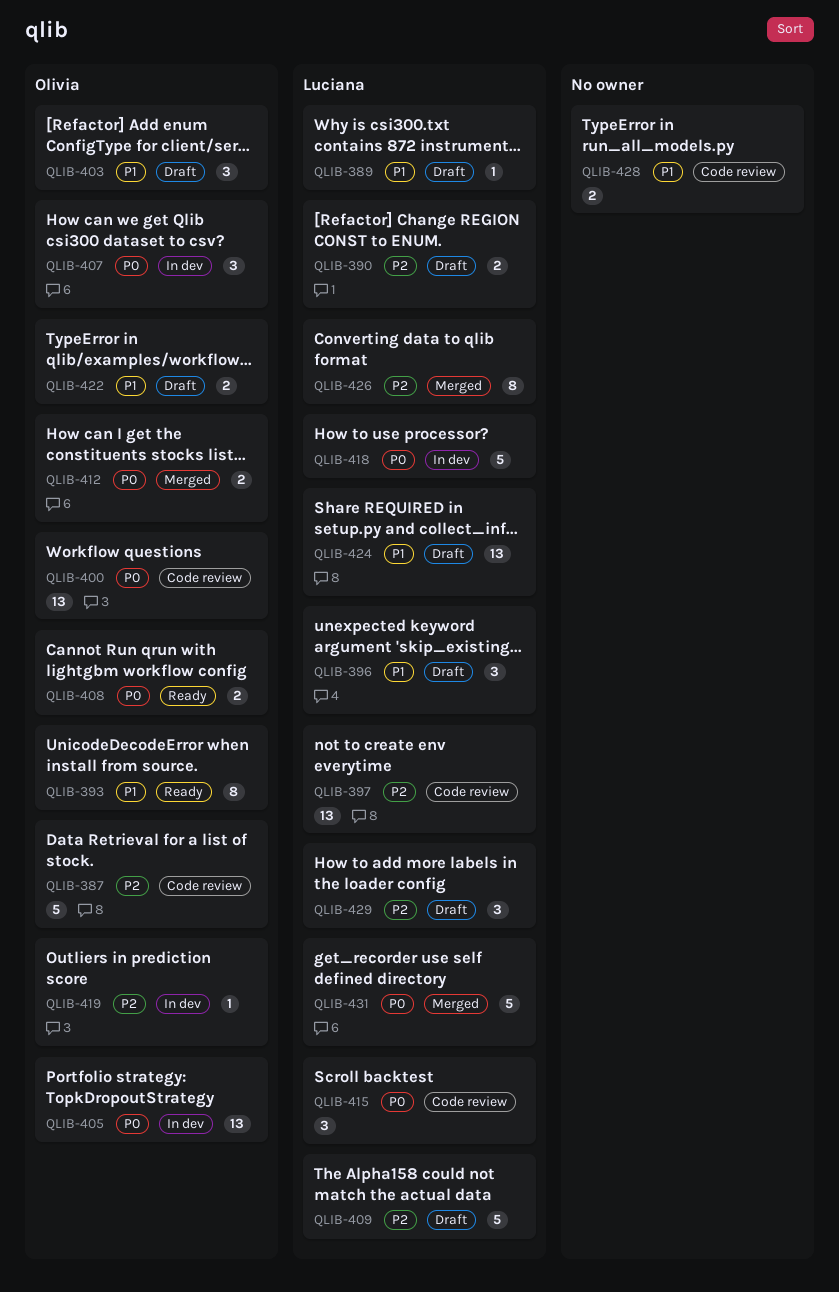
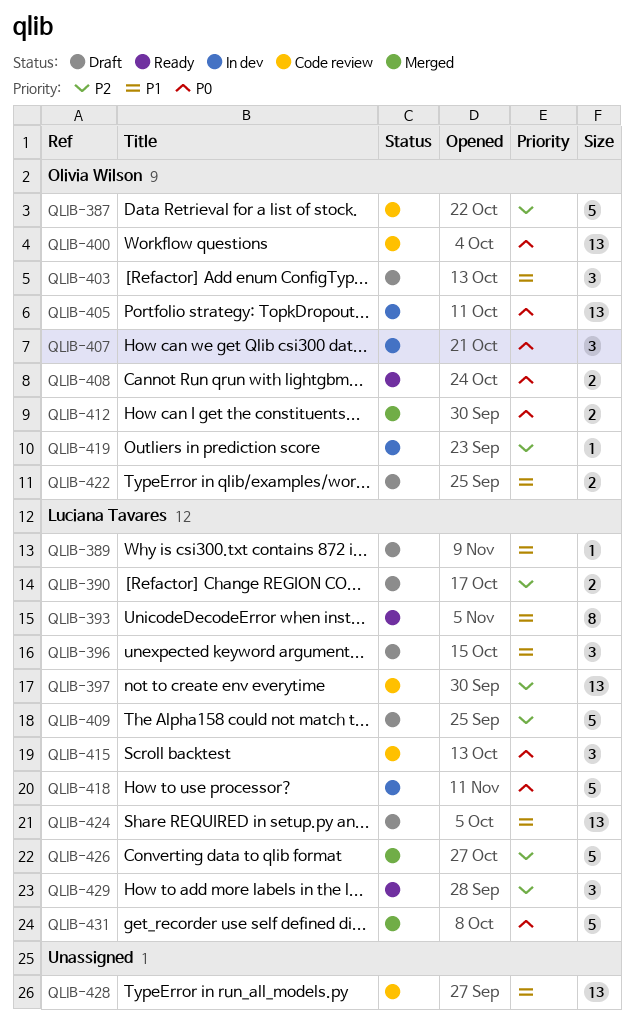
QLIB-393, owner: Olivia Wilson -> Luciana Tavares
QLIB-426, estimate: 8 -> 5
QLIB-428, estimate: 2 -> 13
QLIB-429, status: Draft -> Ready

